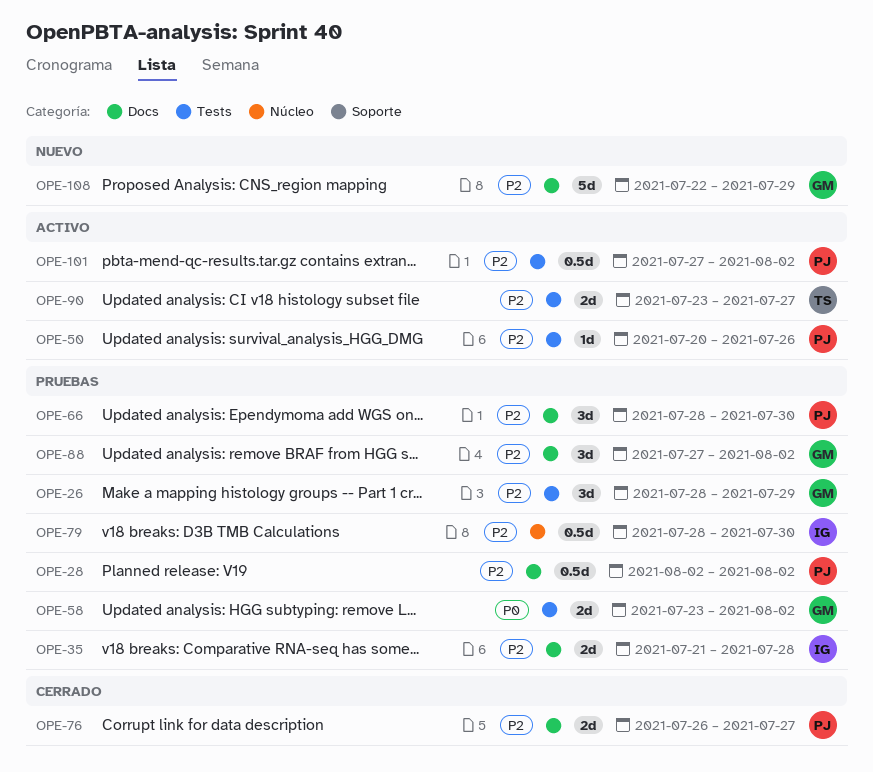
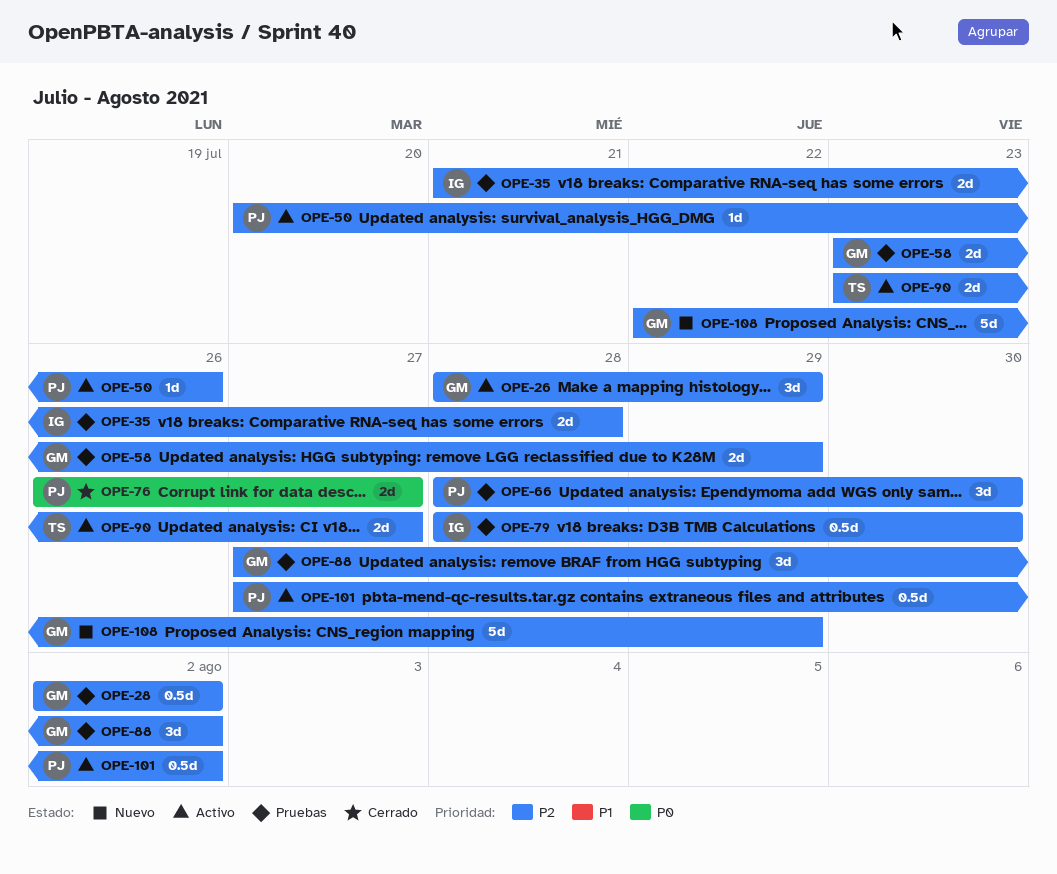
OPE-26, status: Pruebas -> Activo
OPE-28, owner: PJ -> GM
OPE-58, priority: P0 -> P2
OPE-58, due: Aug 2 -> Jul 29
OPE-76, priority: P2 -> P0

